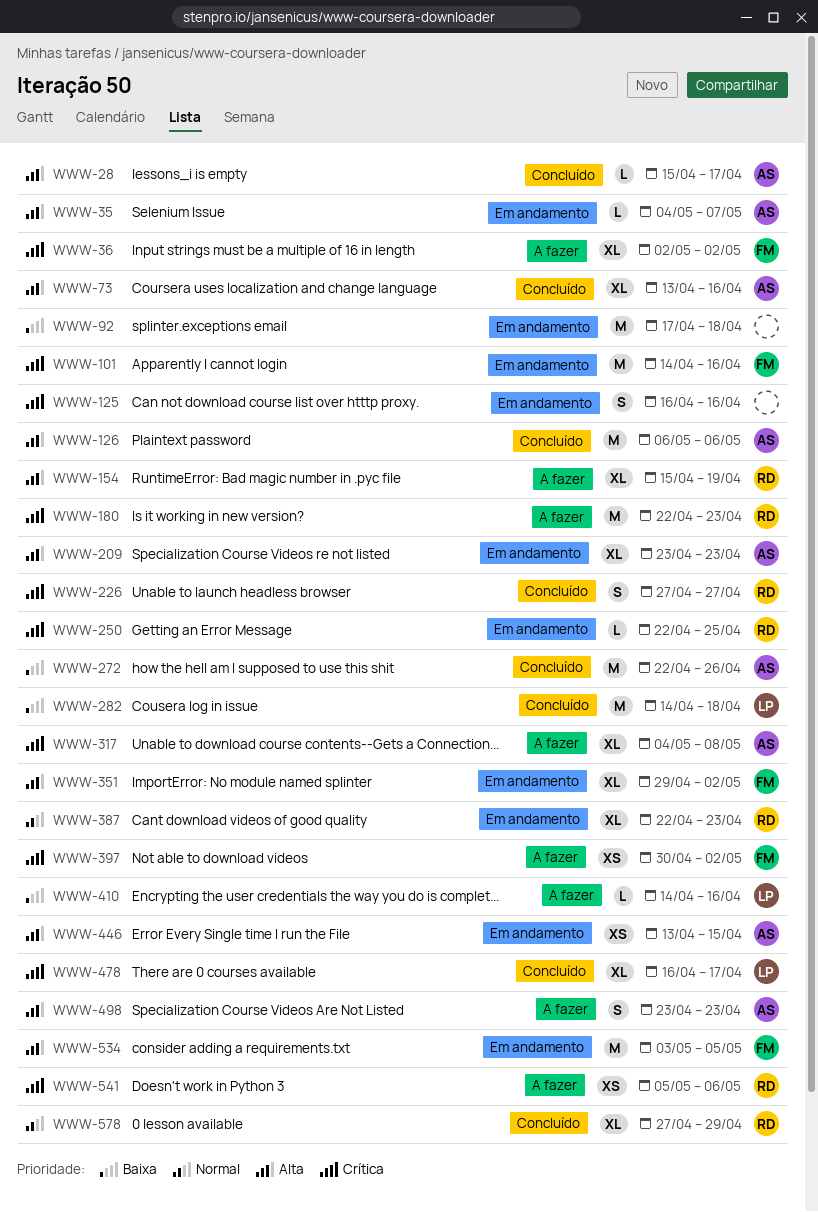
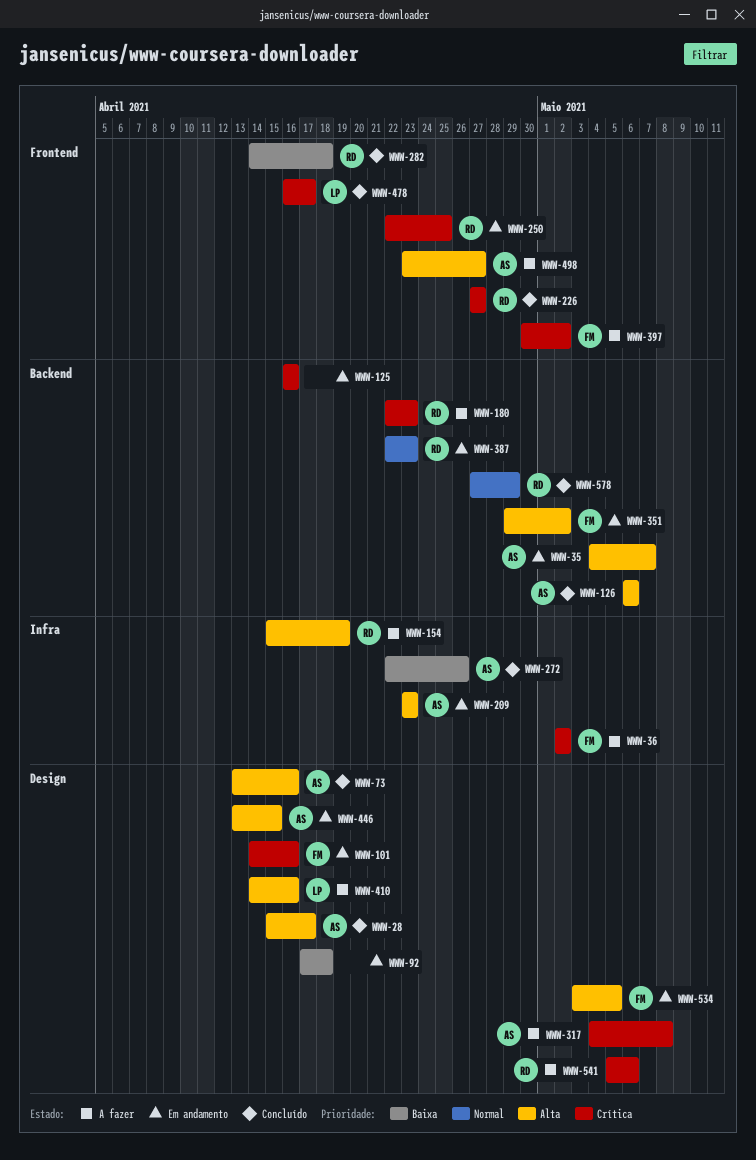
WWW-282, owner: LP -> RD
WWW-410, priority: Baixa -> Alta
WWW-498, due: Apr 23 -> Apr 27

